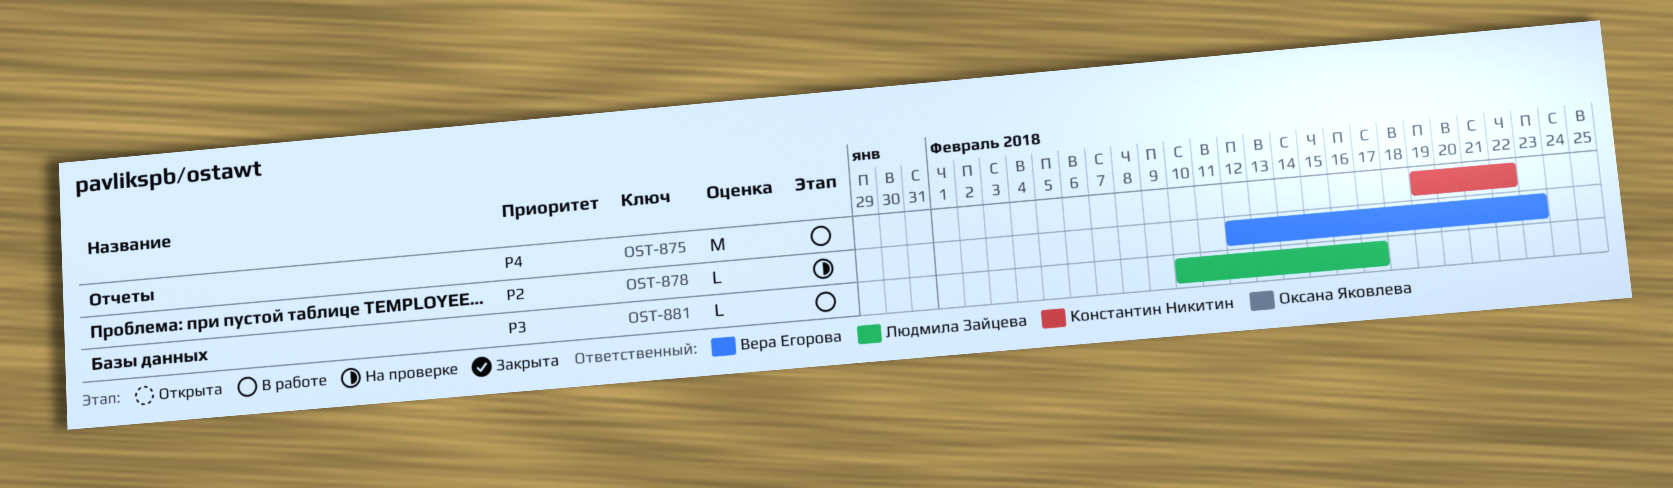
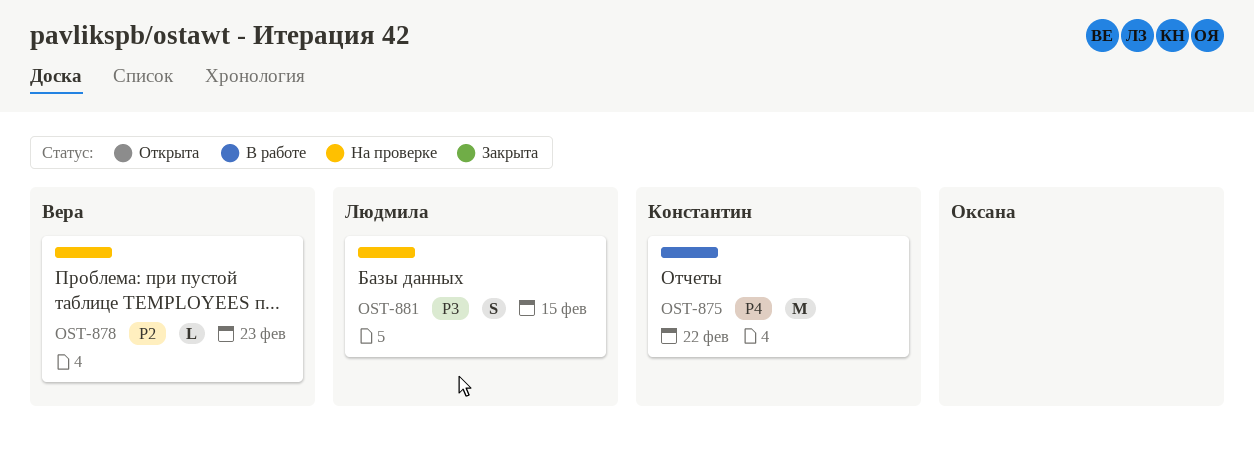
OST-881, status: В работе -> На проверке
OST-881, estimate: L -> S
OST-881, due: Feb 17 -> Feb 15

